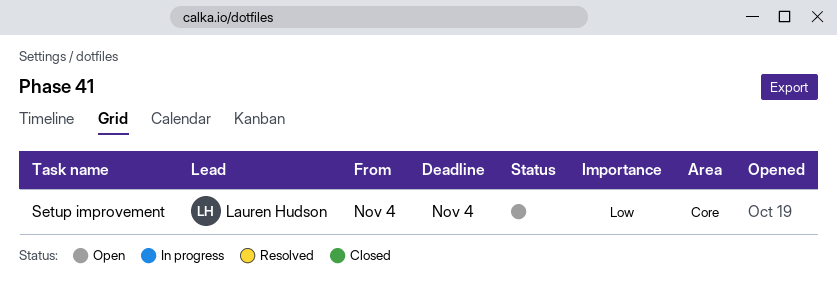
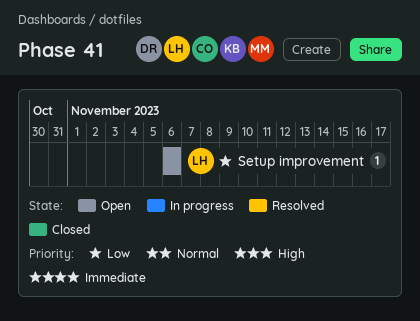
Setup improvement, start: Nov 4 -> Nov 6
Setup improvement, due: Nov 4 -> Nov 6

